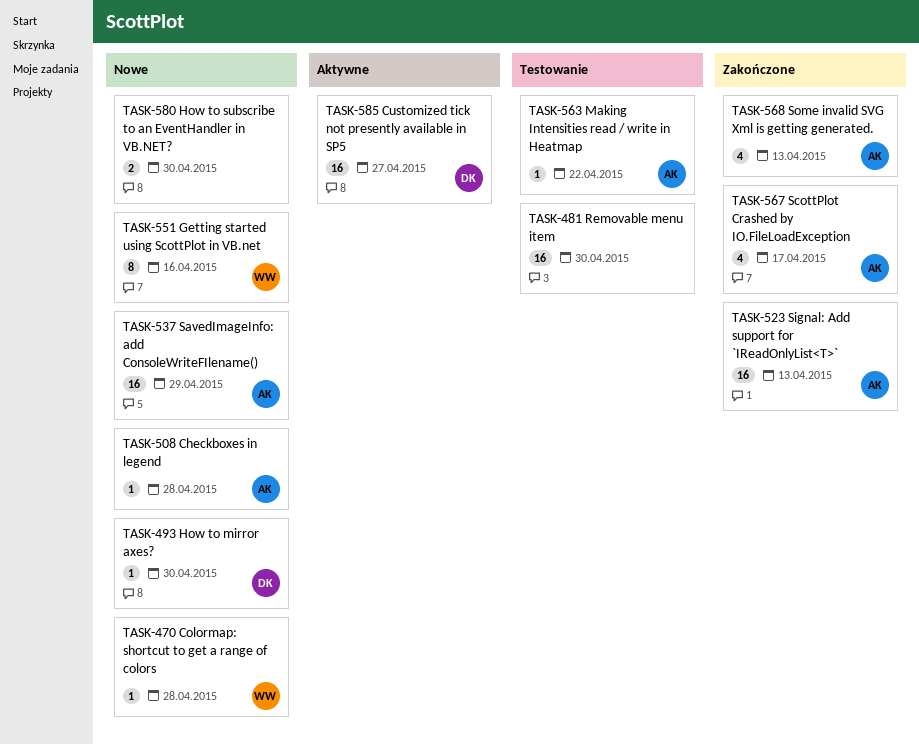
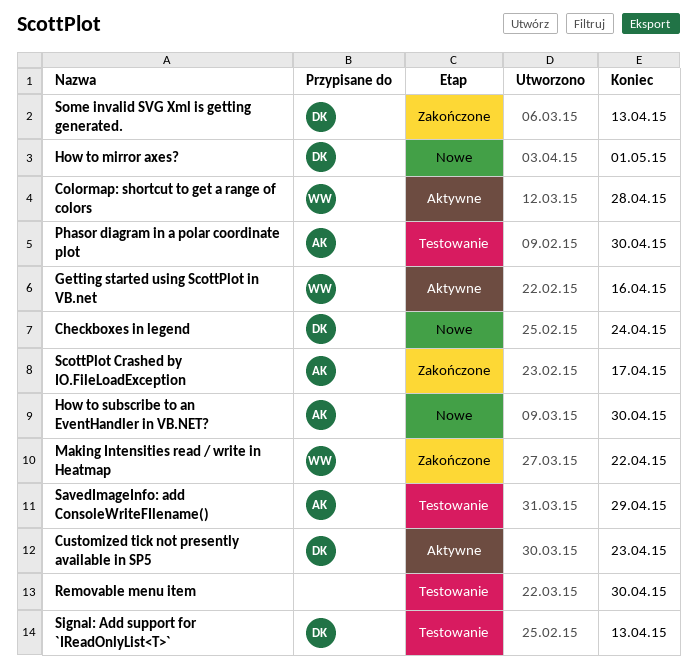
Checkboxes in legend, owner: AK -> DK
Checkboxes in legend, due: Apr 28 -> Apr 24
Colormap: shortcut to get a range of colors, status: Nowe -> Aktywne
Customized tick not presently available in SP5, due: Apr 27 -> Apr 23
Getting started using ScottPlot in VB.net, status: Nowe -> Aktywne
How to mirror axes?, due: Apr 30 -> May 1
How to subscribe to an EventHandler in VB.NET?, owner: none -> AK
Making Intensities read / write in Heatmap, status: Testowanie -> Zakończone
Making Intensities read / write in Heatmap, owner: AK -> WW
Phasor diagram in a polar coordinate plot: none -> present
SavedImageInfo: add ConsoleWriteFIlename(), status: Nowe -> Testowanie
Signal: Add support for `IReadOnlyList<T>`, status: Zakończone -> Testowanie
Signal: Add support for `IReadOnlyList<T>`, owner: AK -> DK
Some invalid SVG Xml is getting generated., owner: AK -> DK

